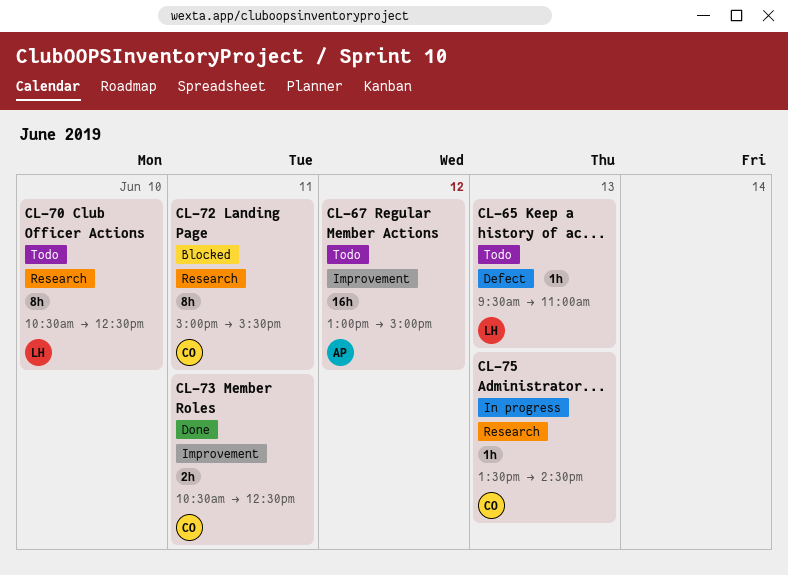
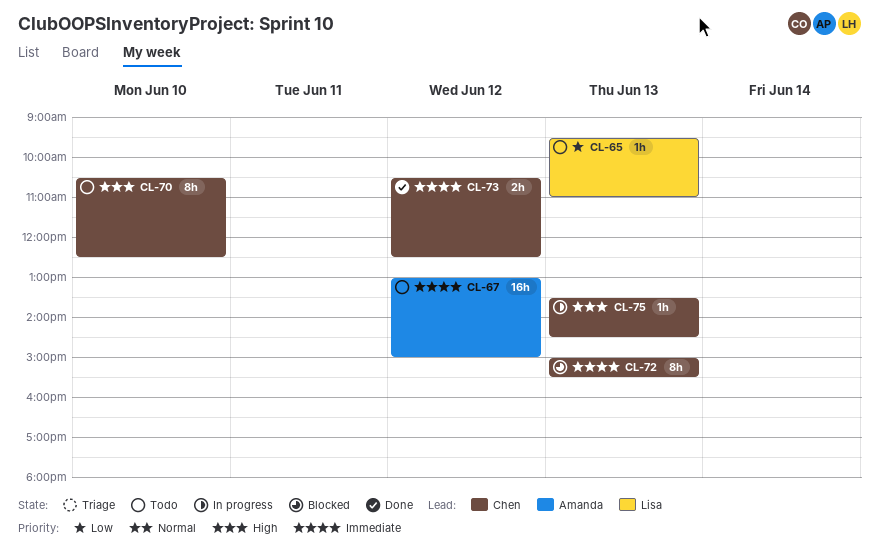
CL-70, owner: Lisa -> Chen
CL-72, day: Jun 11 -> Jun 13
CL-73, day: Jun 11 -> Jun 12

